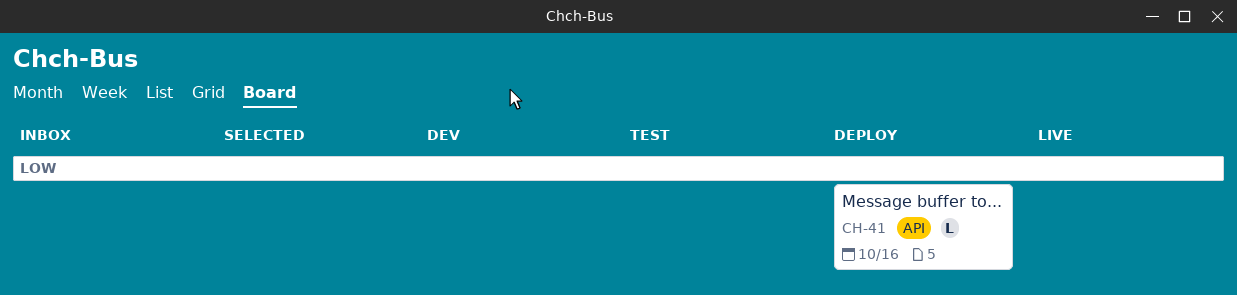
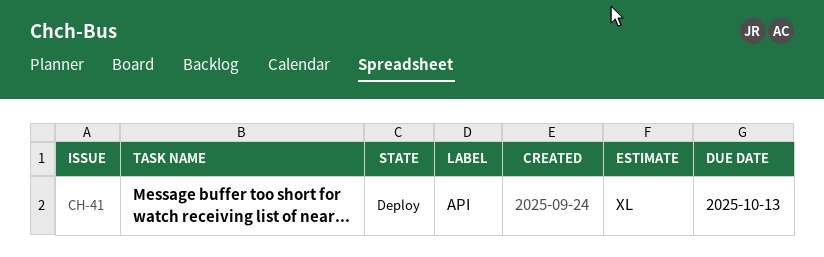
CH-41, estimate: L -> XL
CH-41, due: Oct 16 -> Oct 13

